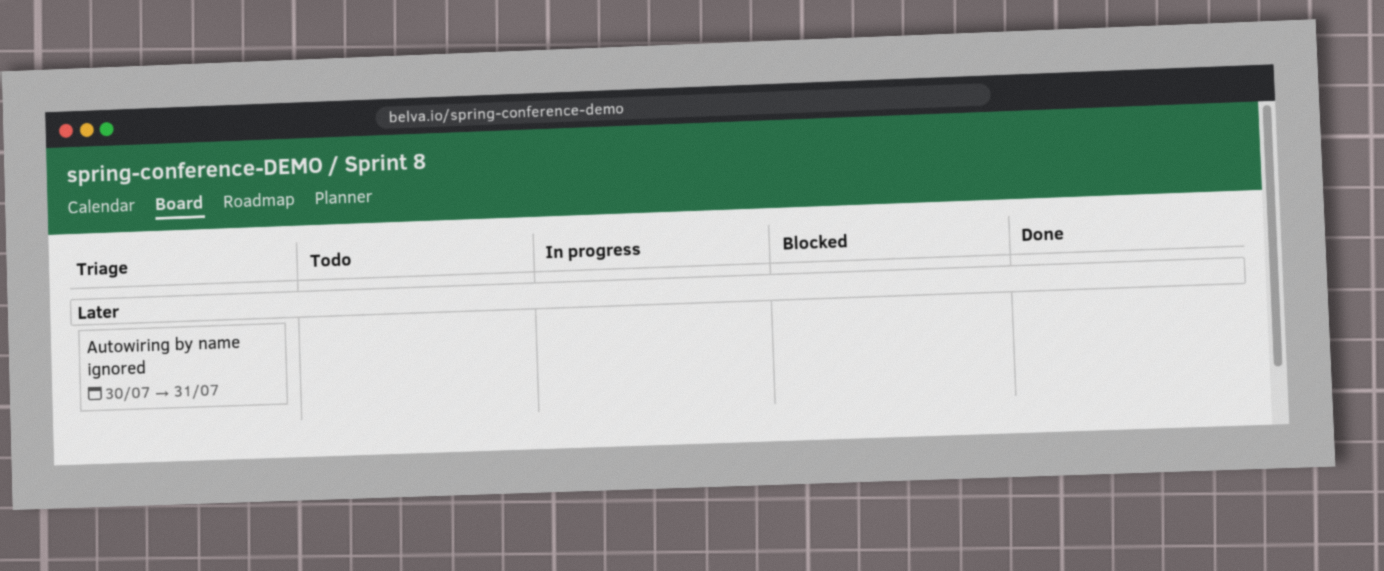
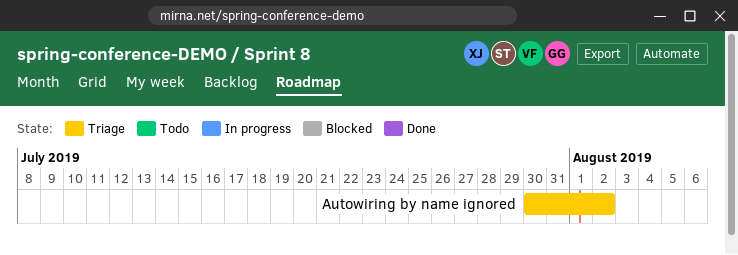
Autowiring by name ignored, due: Jul 31 -> Aug 2

